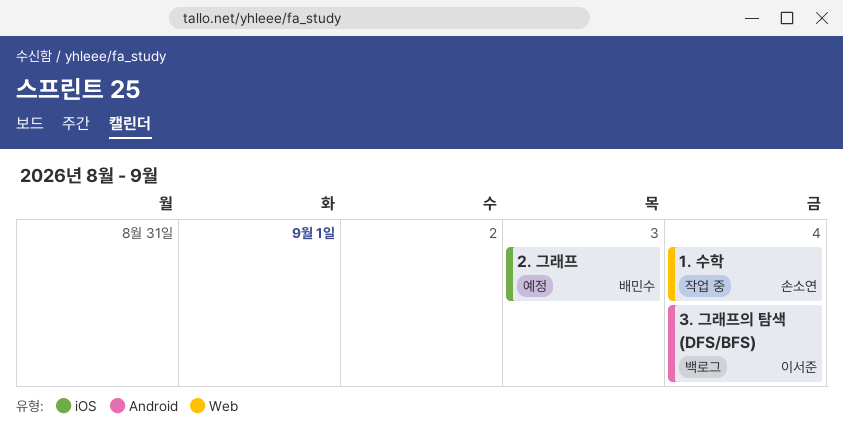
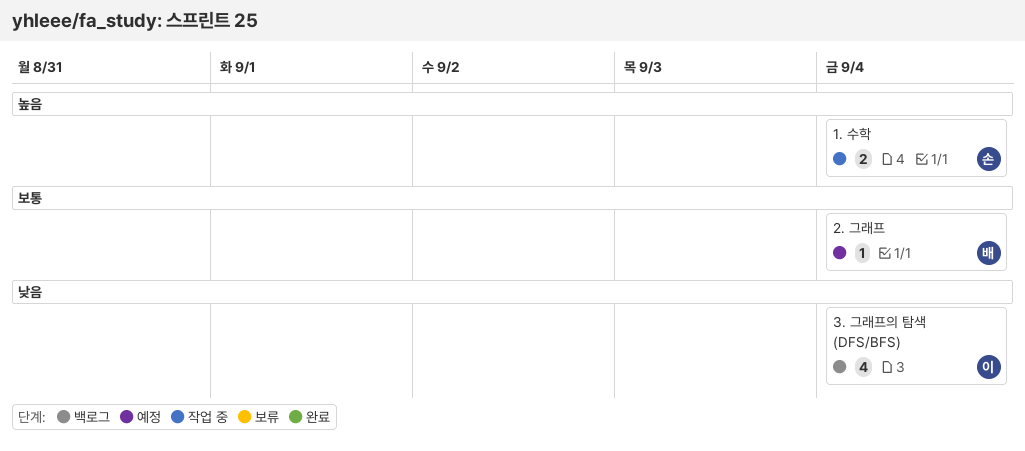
2. 그래프, due: Sep 3 -> Sep 4

